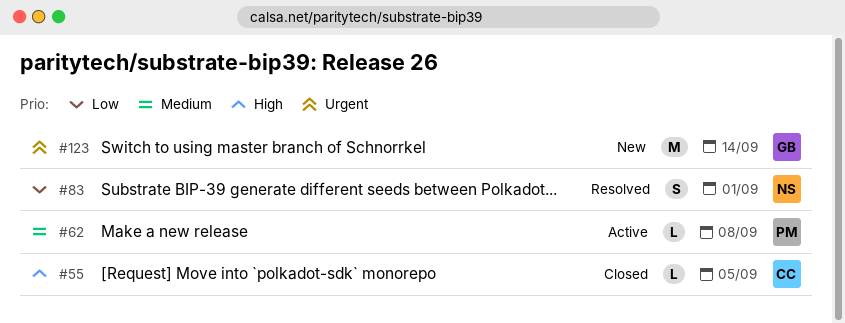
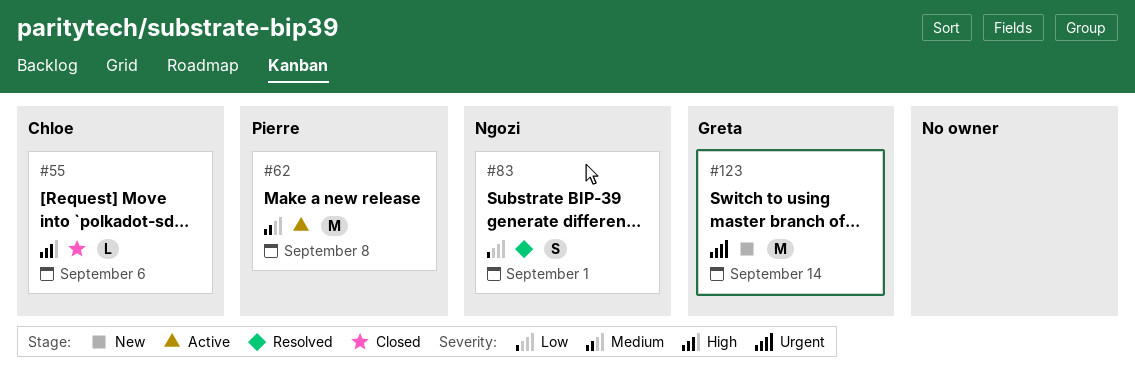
#55, due: Sep 5 -> Sep 6
#62, estimate: L -> M

